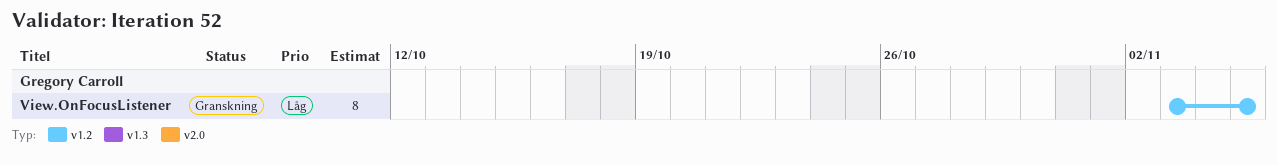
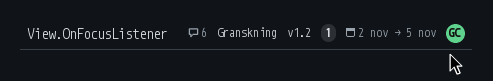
View.OnFocusListener, estimate: 8 -> 1
View.OnFocusListener, start: Nov 3 -> Nov 2

